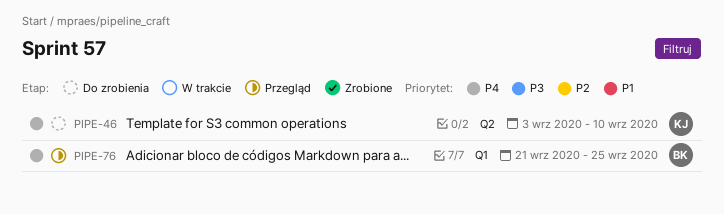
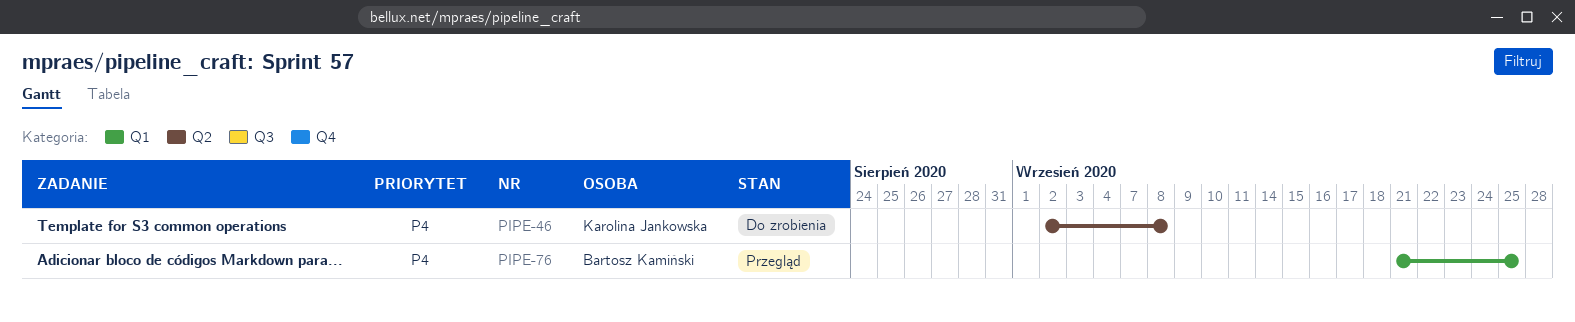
PIPE-46, start: Sep 3 -> Sep 2
PIPE-46, due: Sep 10 -> Sep 8

